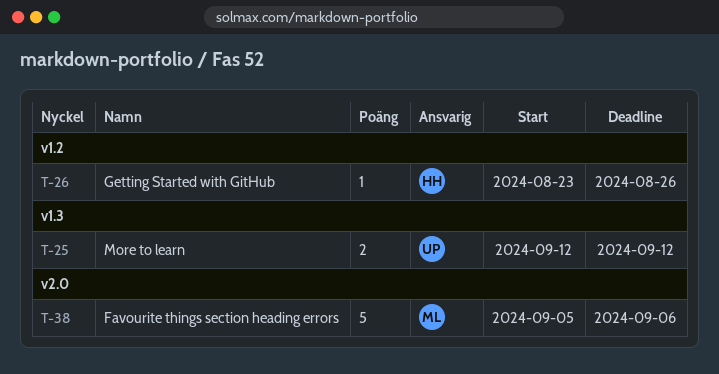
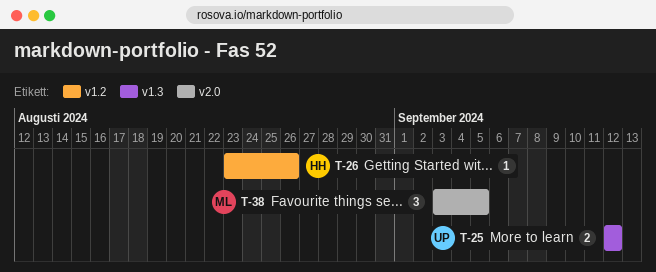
T-38, estimate: 5 -> 3
T-38, start: Sep 5 -> Sep 3
T-38, due: Sep 6 -> Sep 5

